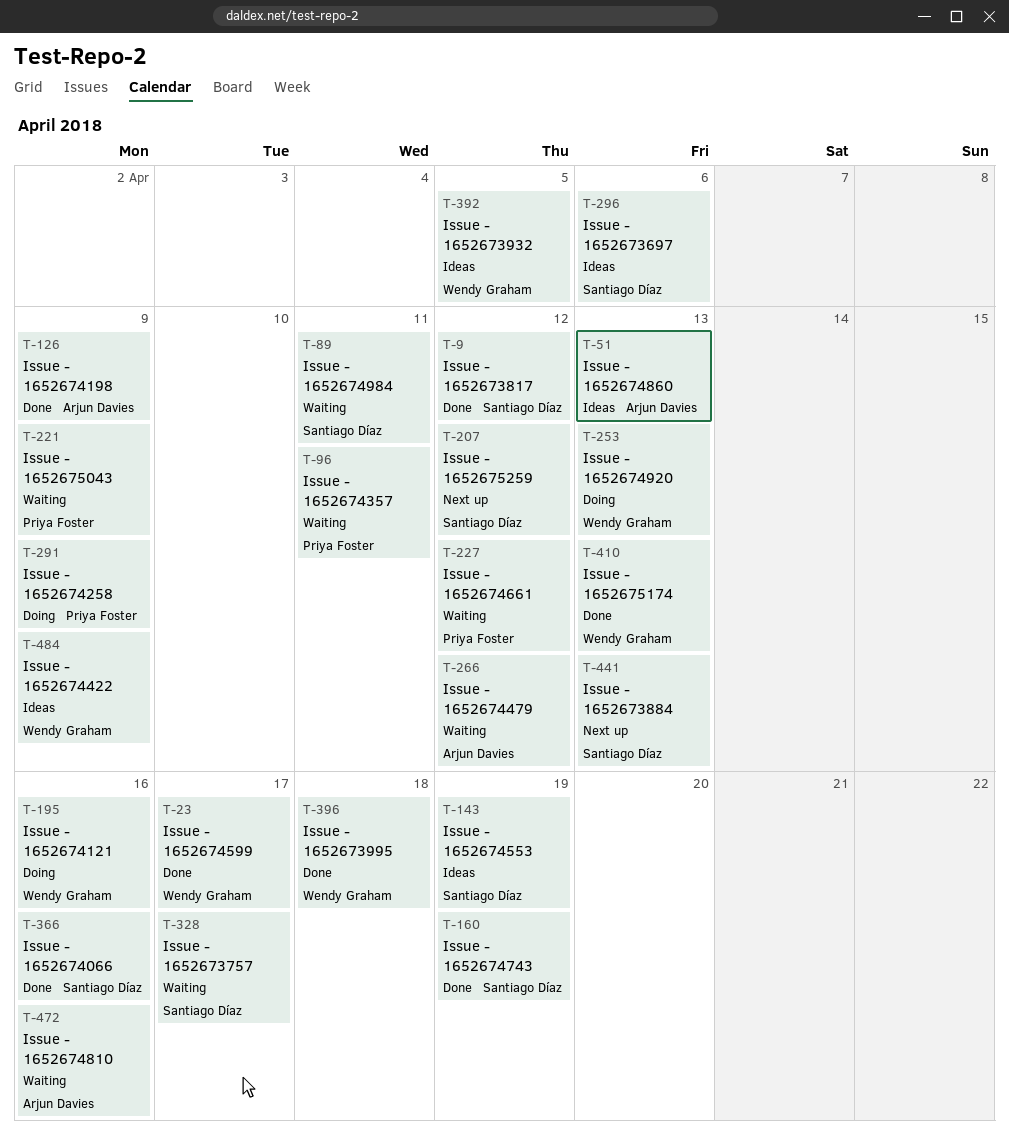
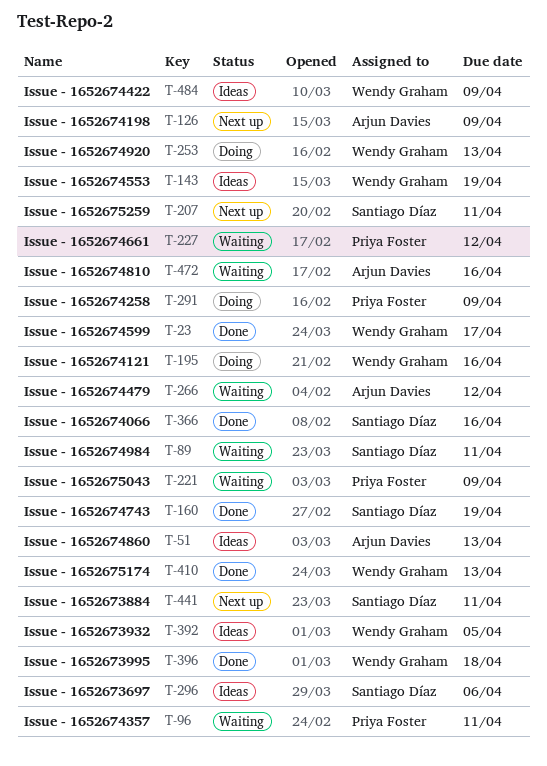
T-9: present -> none
T-126, status: Done -> Next up
T-143, owner: Santiago Díaz -> Wendy Graham
T-207, due: Apr 12 -> Apr 11
T-328: present -> none
T-441, due: Apr 13 -> Apr 11

